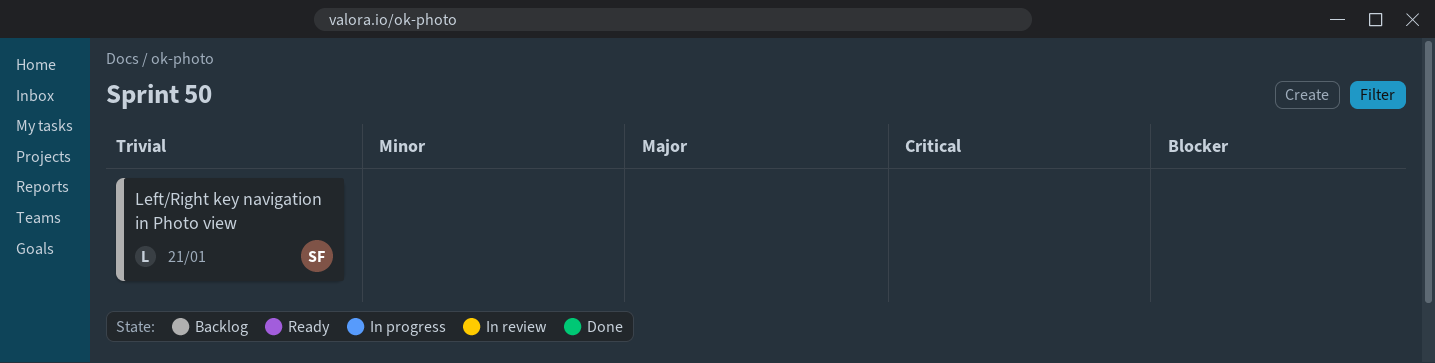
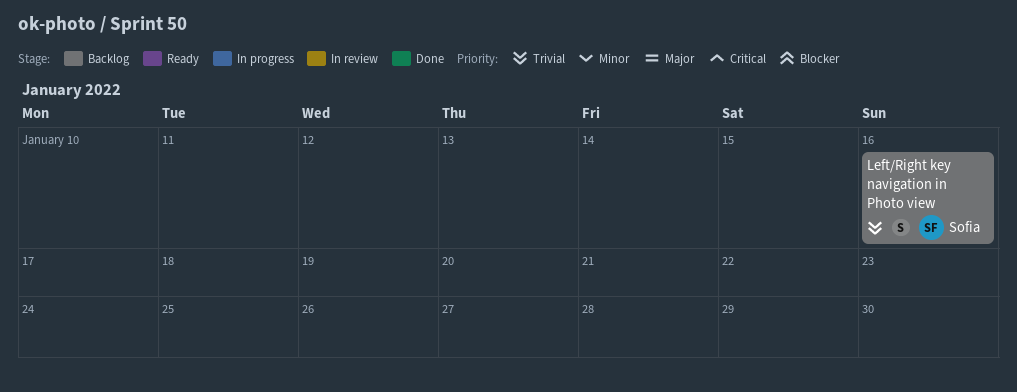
Left/Right key navigation in Photo view, estimate: L -> S
Left/Right key navigation in Photo view, due: Jan 21 -> Jan 16

